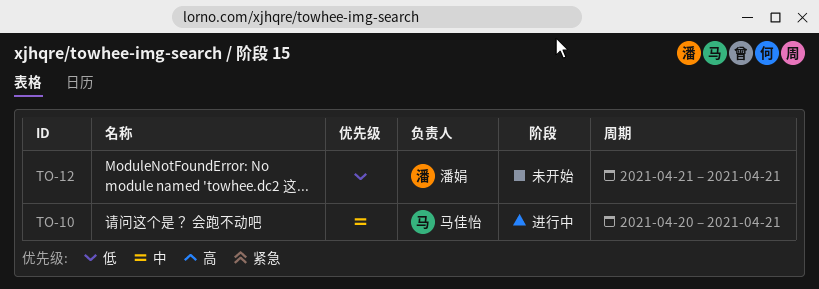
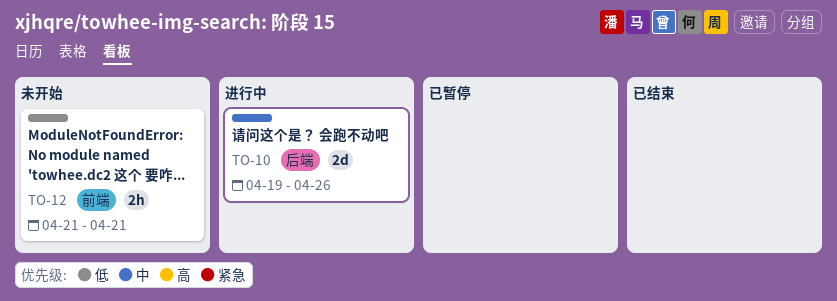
TO-10, start: Apr 20 -> Apr 19
TO-10, due: Apr 21 -> Apr 26

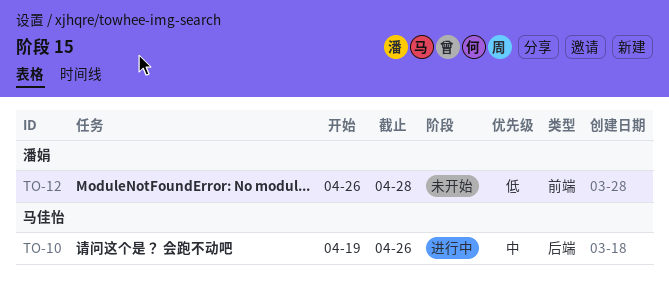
TO-12, start: Apr 21 -> Apr 26
TO-12, due: Apr 21 -> Apr 28

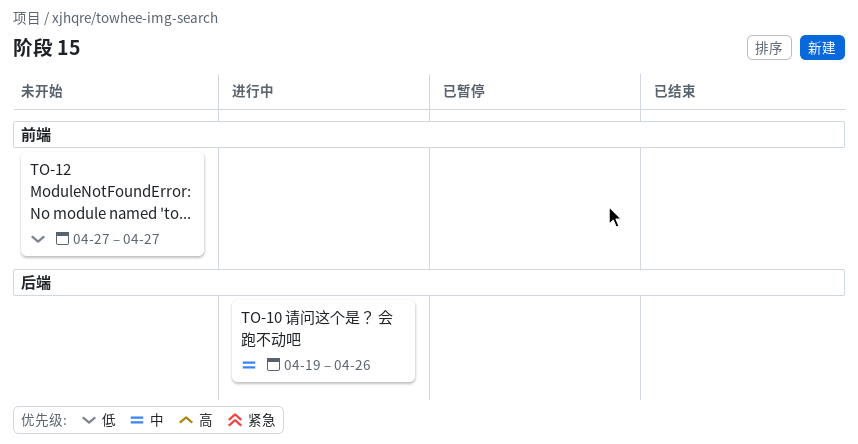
TO-12, start: Apr 26 -> Apr 27
TO-12, due: Apr 28 -> Apr 27

